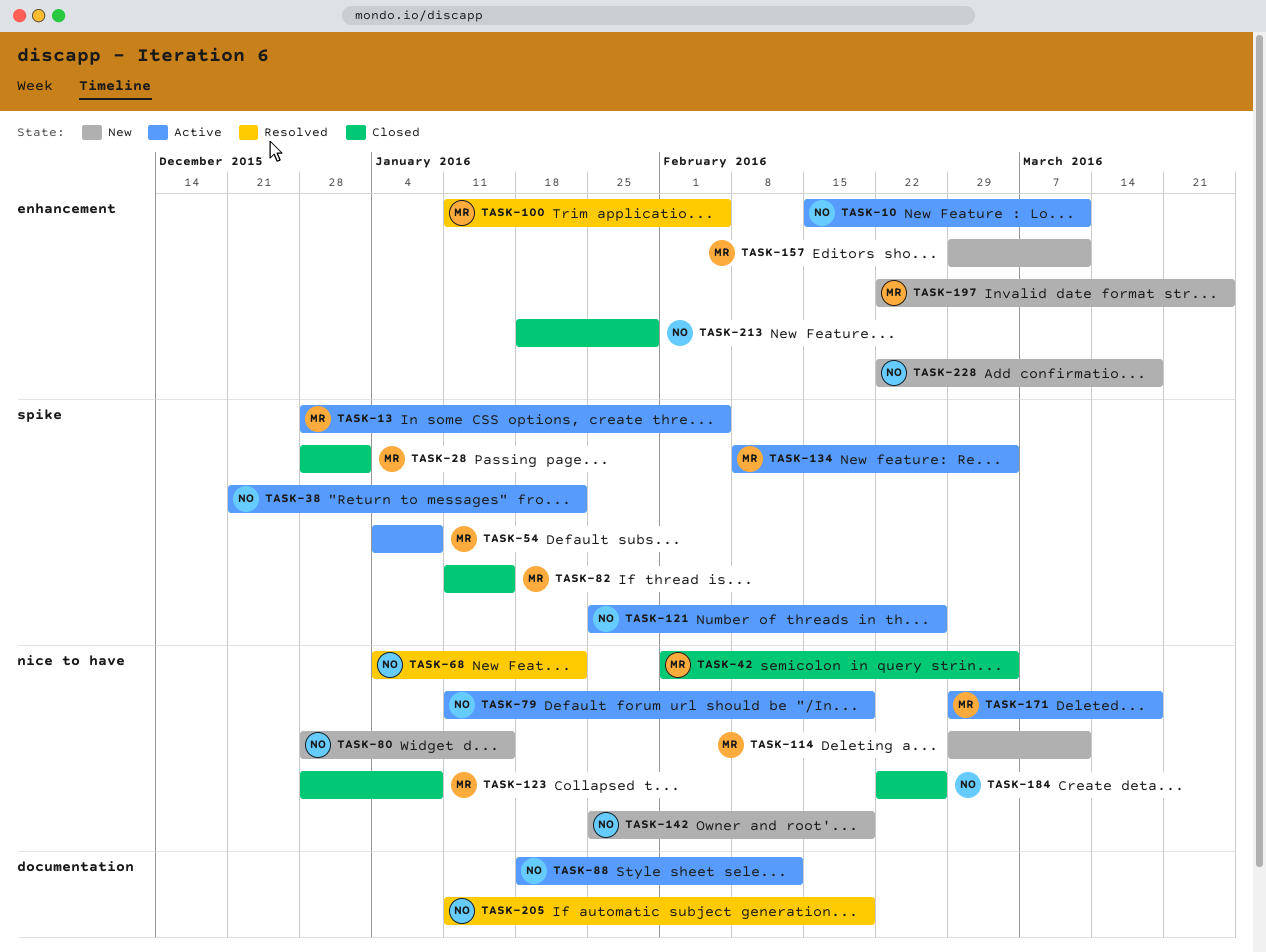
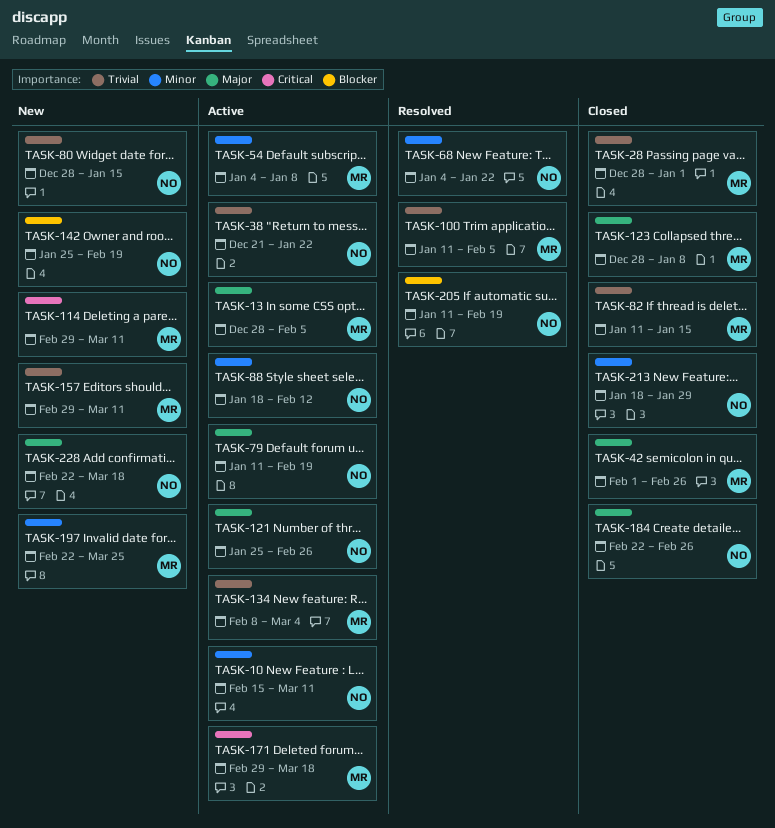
TASK-42, due: Mar 4 -> Feb 26

